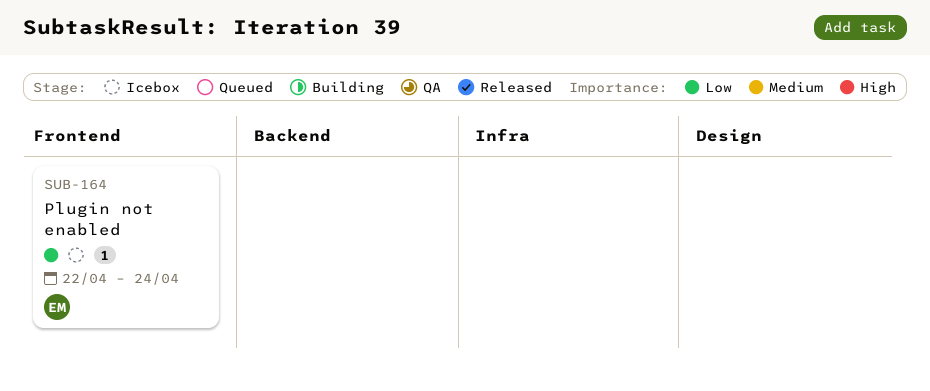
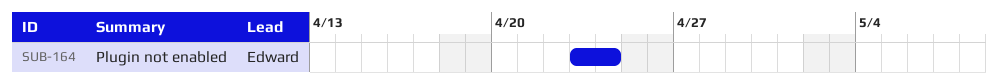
SUB-164, start: Apr 22 -> Apr 23

